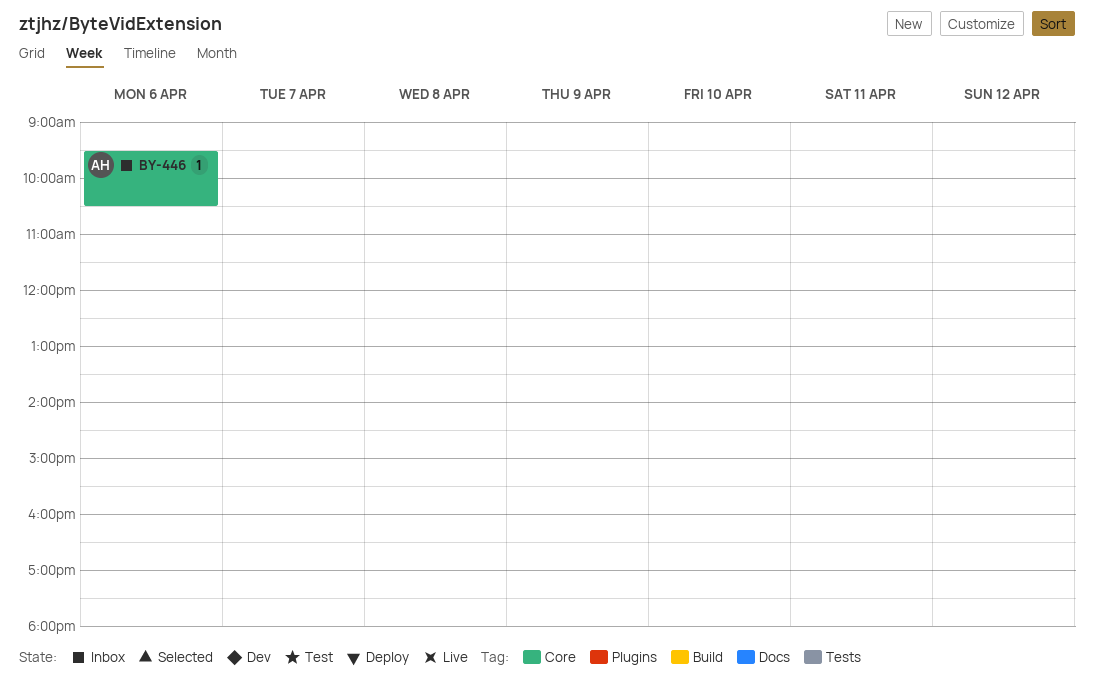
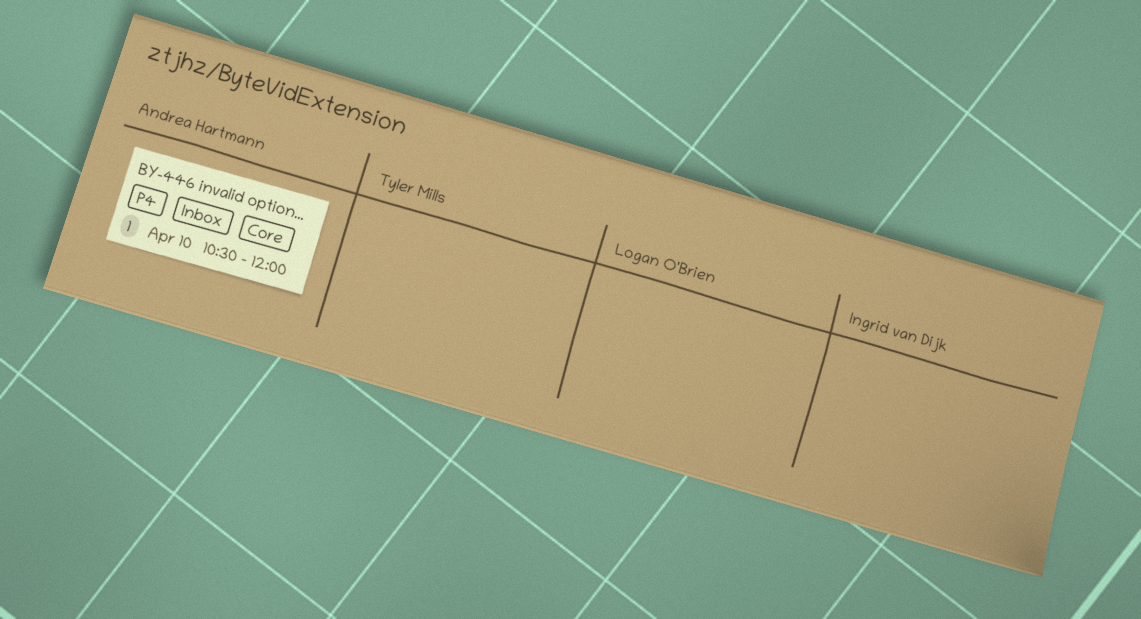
BY-446, day: Apr 6 -> Apr 10
BY-446, begins: 09:30 -> 10:30
BY-446, ends: 10:30 -> 12:00

